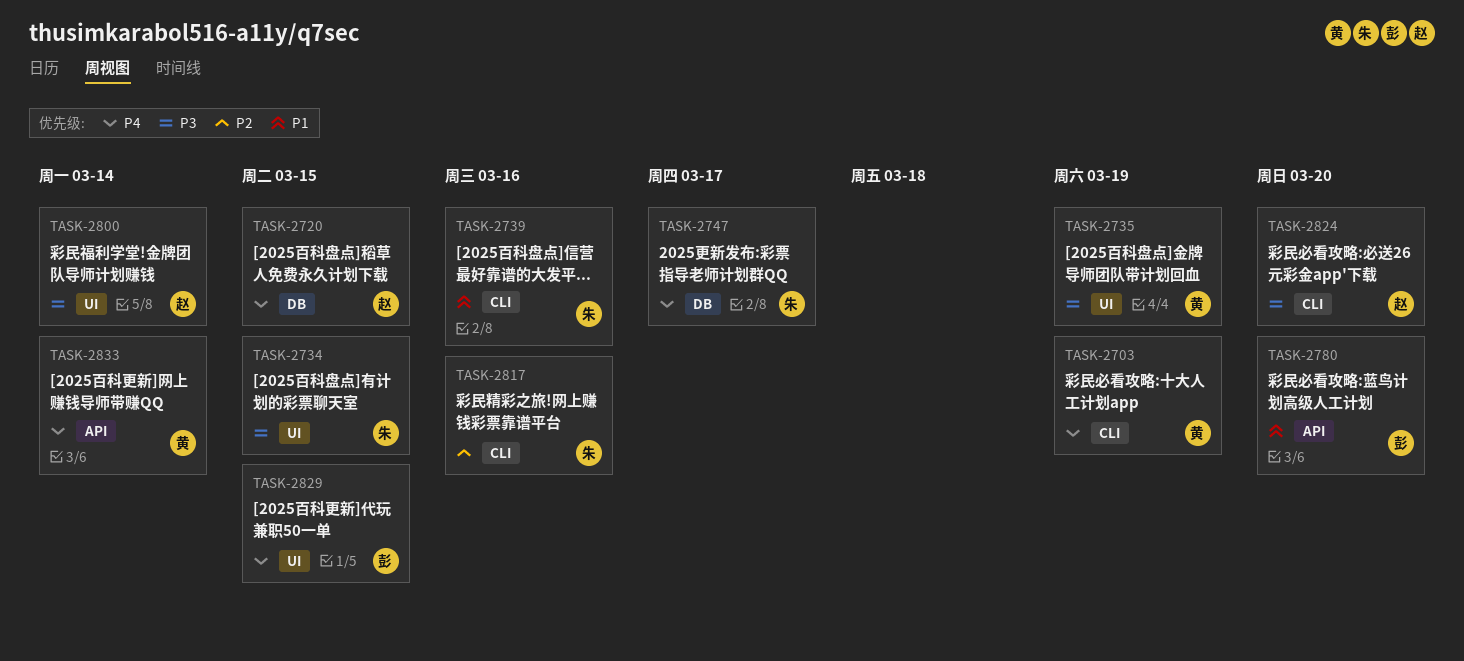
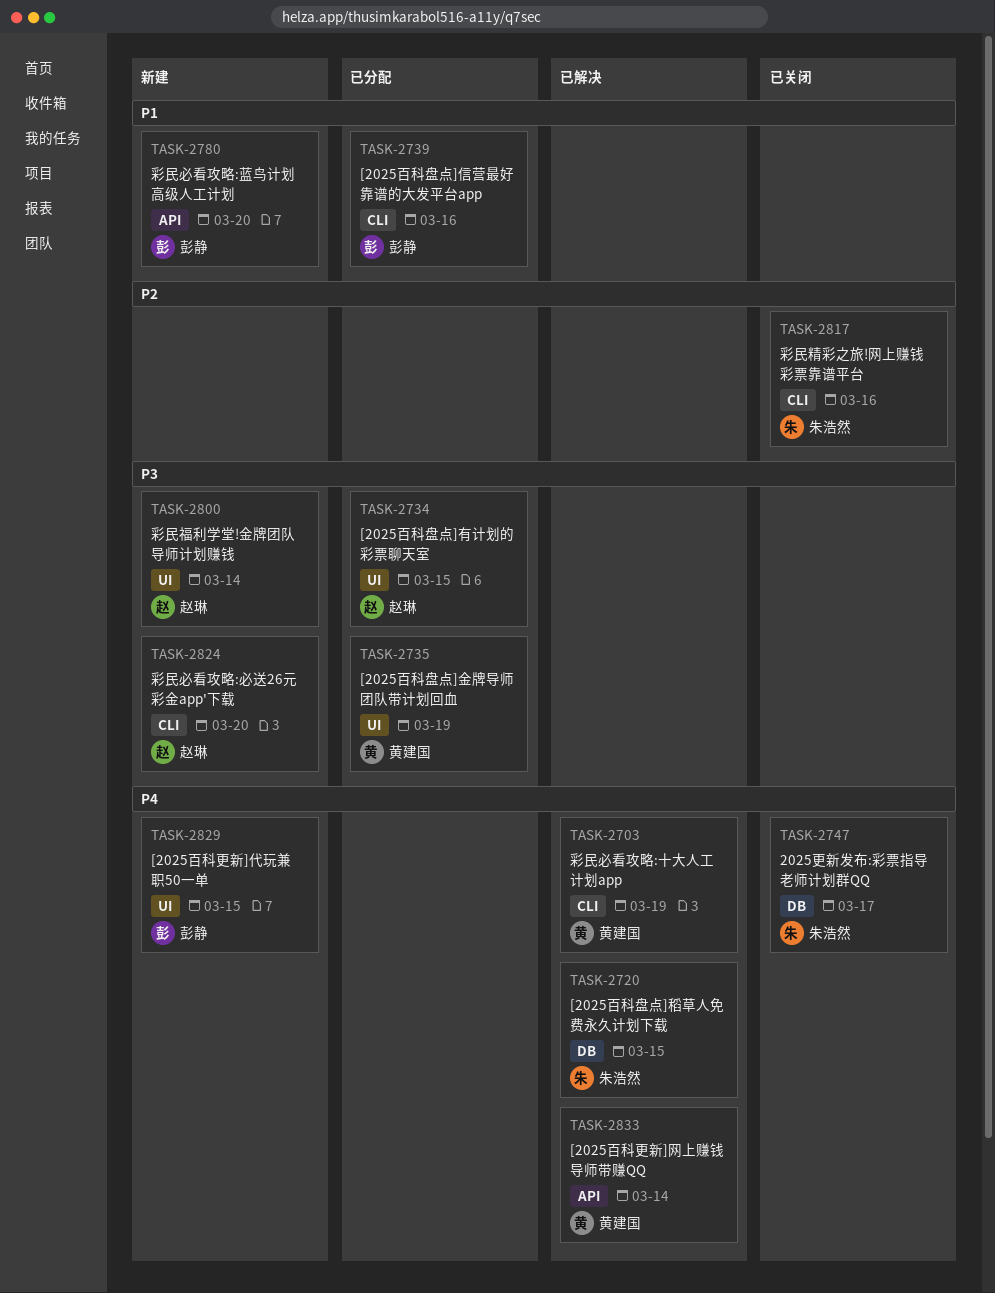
TASK-2720, owner: 赵琳 -> 朱浩然
TASK-2734, owner: 朱浩然 -> 赵琳
TASK-2739, owner: 朱浩然 -> 彭静

